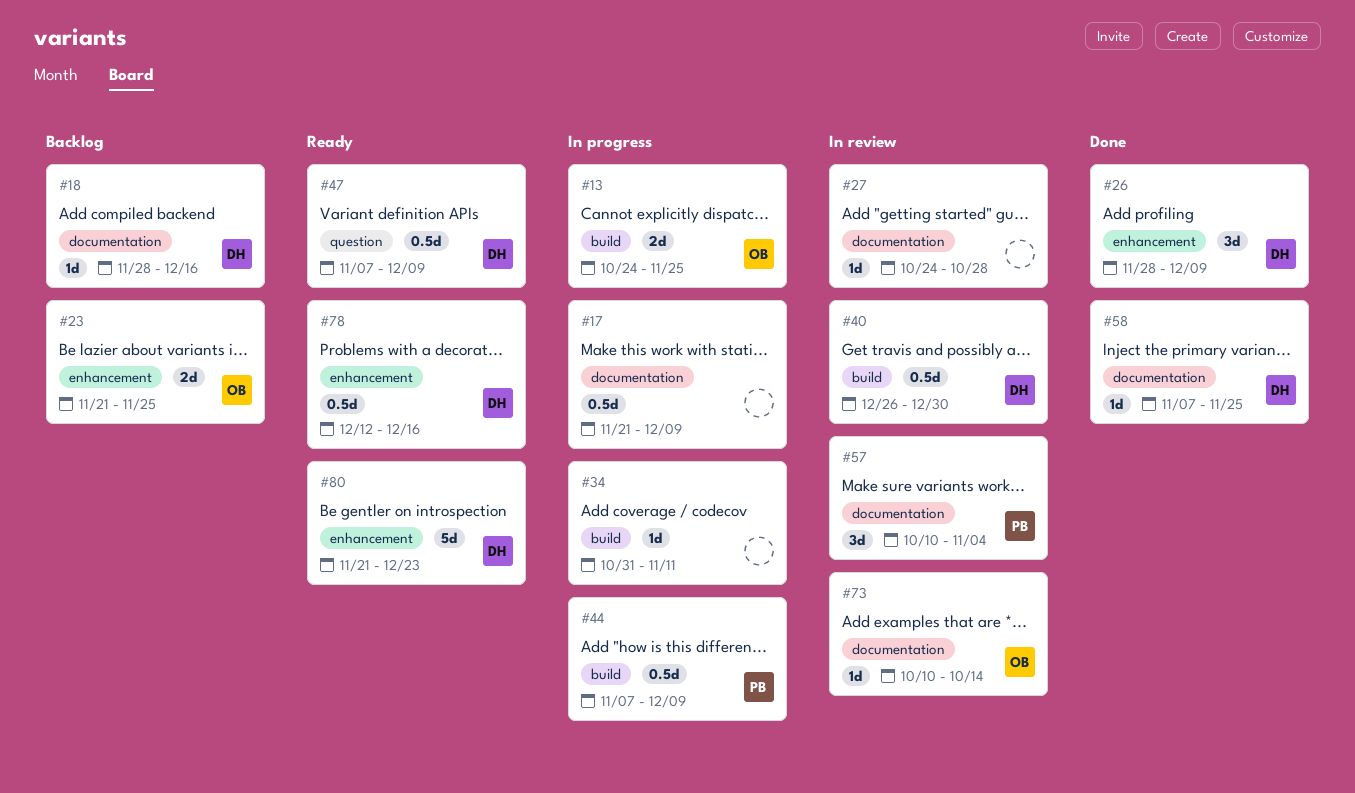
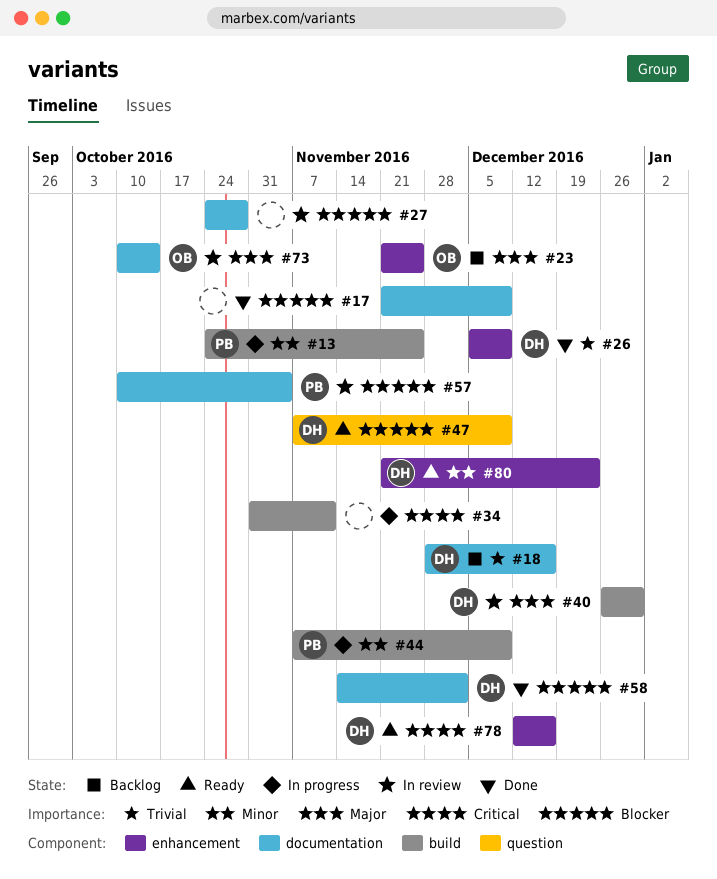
#13, owner: OB -> PB
#17, status: In progress -> Done
#26, start: Nov 28 -> Dec 5
#58, start: Nov 7 -> Nov 14
#58, due: Nov 25 -> Dec 2

